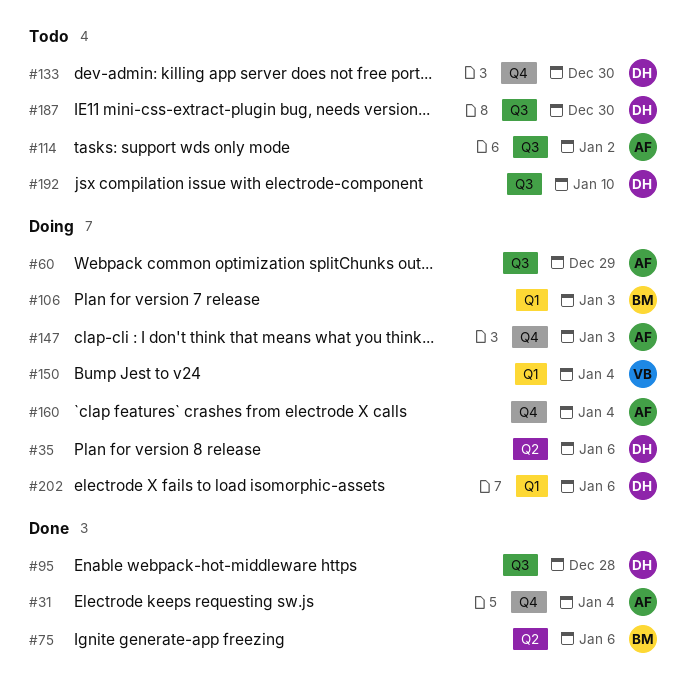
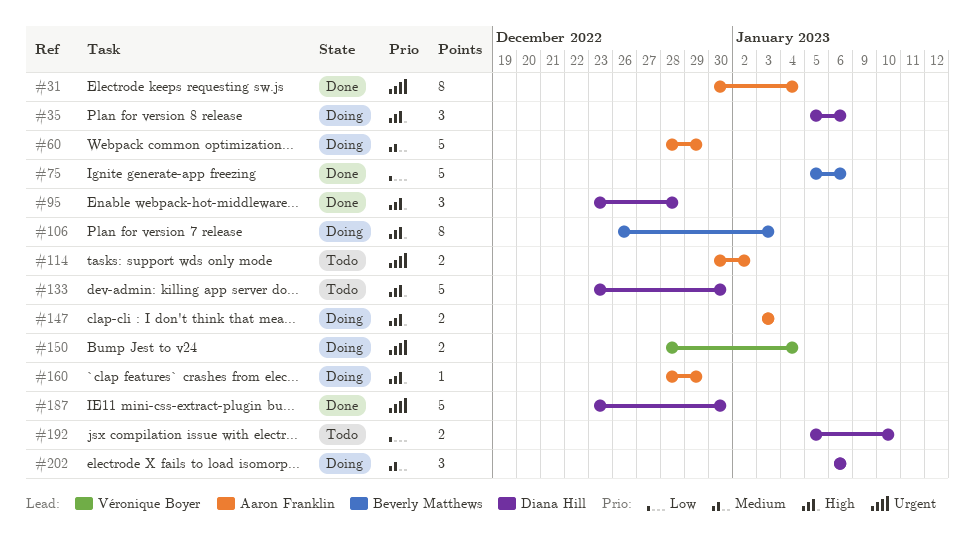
#160, due: Jan 4 -> Dec 29
#187, status: Todo -> Done

